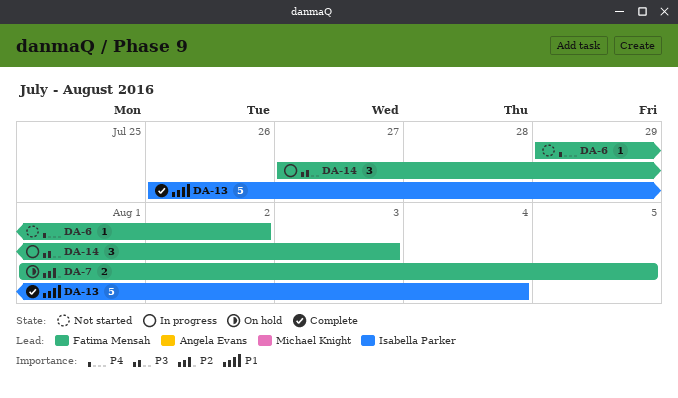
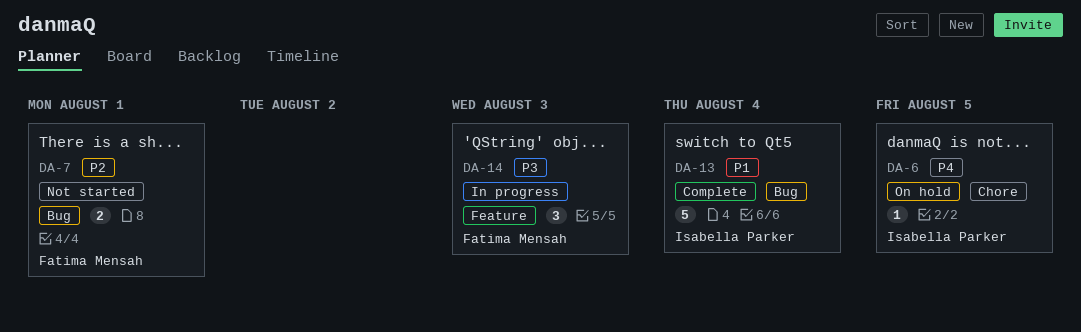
DA-6, status: Not started -> On hold
DA-6, owner: Fatima Mensah -> Isabella Parker
DA-6, due: Aug 2 -> Aug 5
DA-7, status: On hold -> Not started
DA-7, due: Aug 5 -> Aug 1

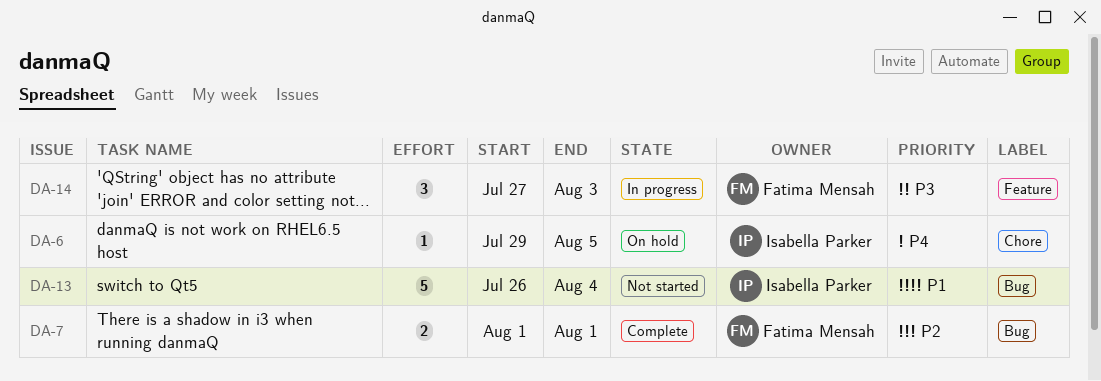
DA-7, status: Not started -> Complete
DA-13, status: Complete -> Not started

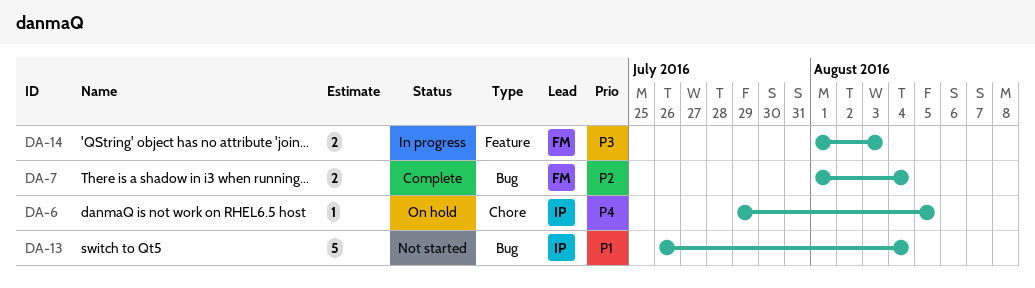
DA-7, due: Aug 1 -> Aug 4
DA-14, estimate: 3 -> 2
DA-14, start: Jul 27 -> Aug 1

